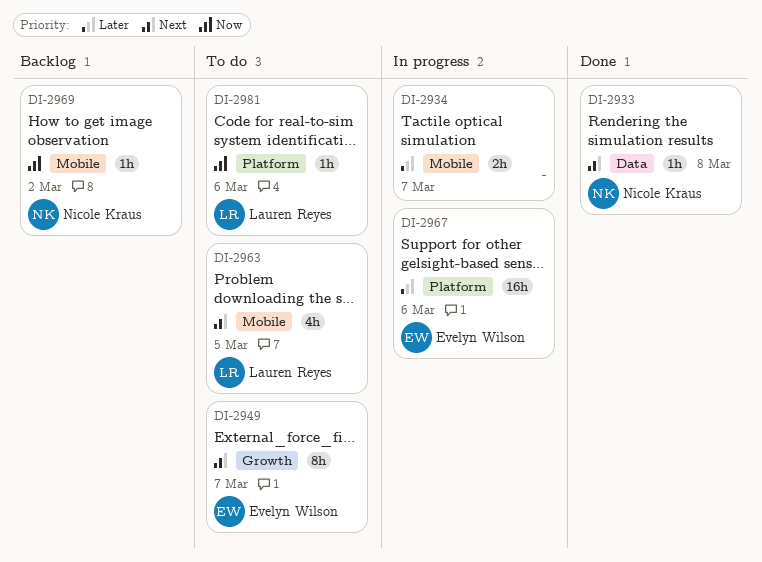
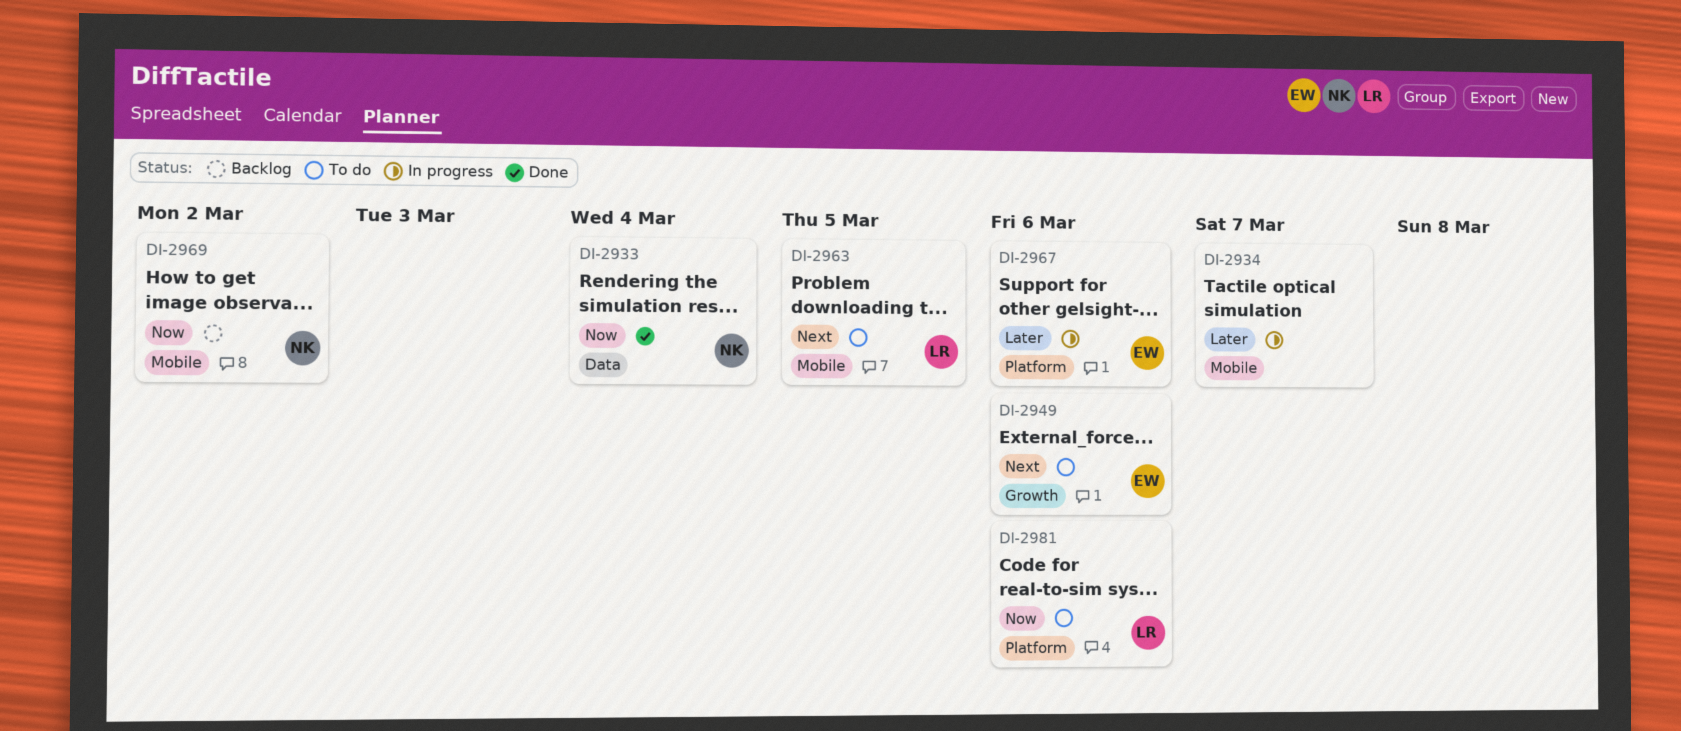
DI-2933, priority: Next -> Now
DI-2933, due: Mar 8 -> Mar 4
DI-2949, due: Mar 7 -> Mar 6

